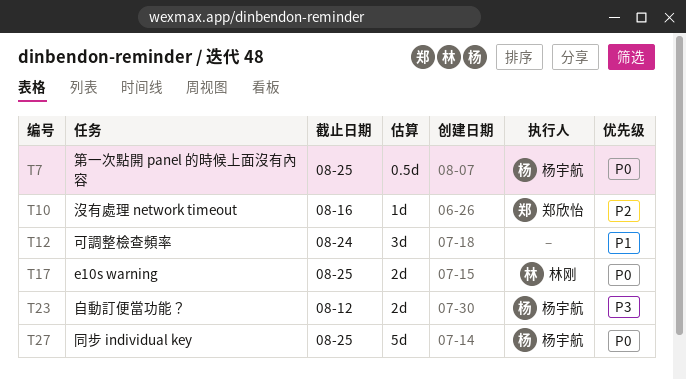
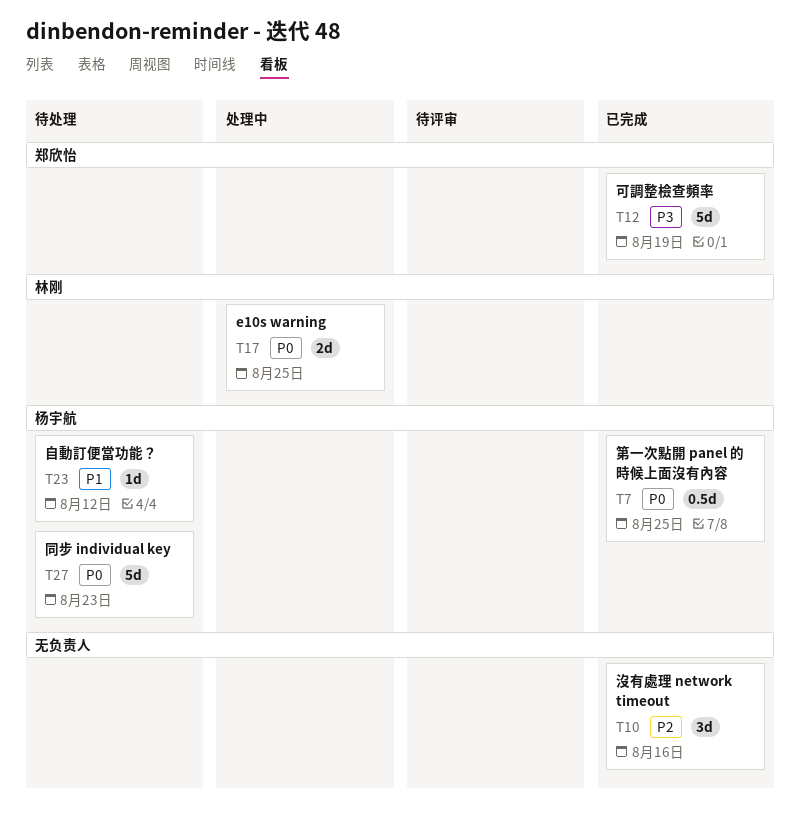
T10, owner: 郑欣怡 -> none
T10, estimate: 1d -> 3d
T12, owner: none -> 郑欣怡
T12, priority: P1 -> P3
T12, estimate: 3d -> 5d
T12, due: Aug 24 -> Aug 19
T23, priority: P3 -> P1
T23, estimate: 2d -> 1d
T27, due: Aug 25 -> Aug 23

